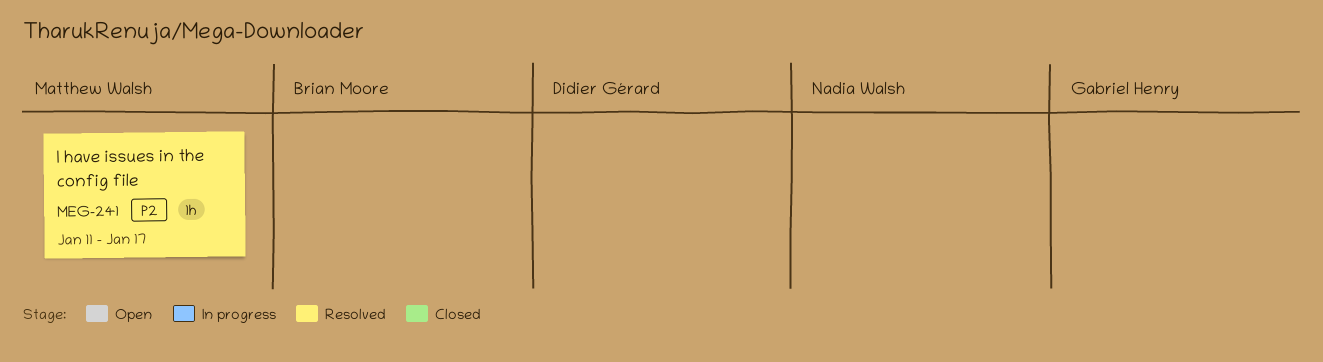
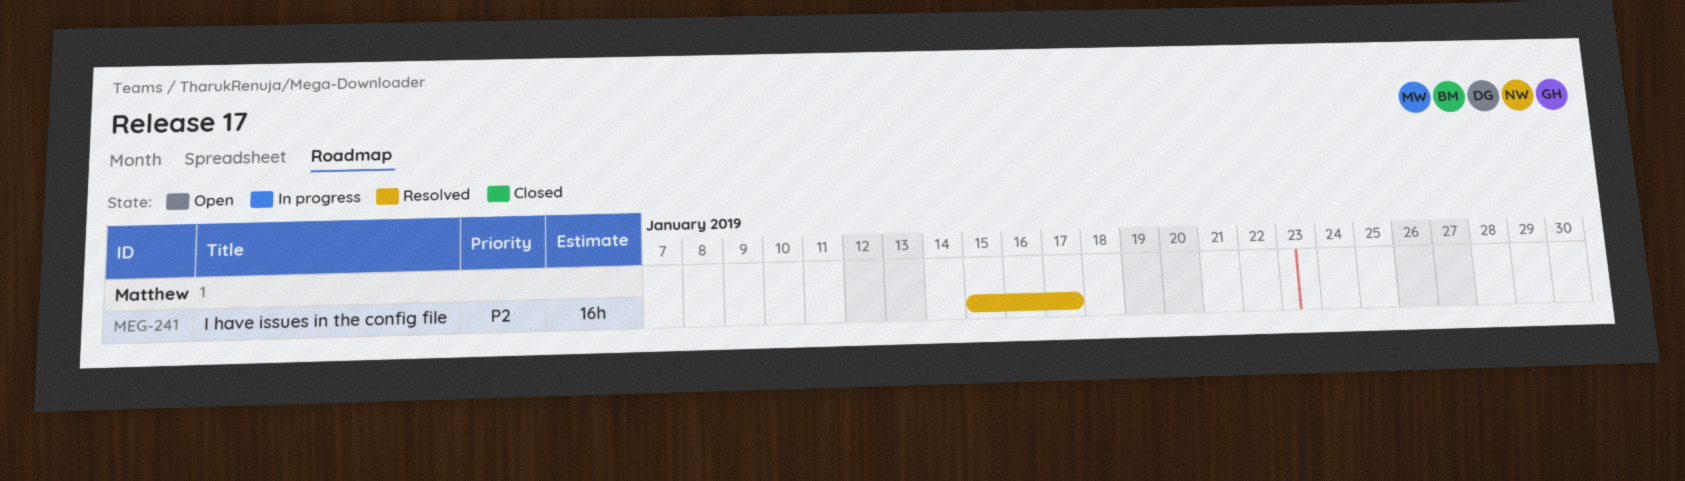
MEG-241, estimate: 1h -> 16h
MEG-241, start: Jan 11 -> Jan 15

